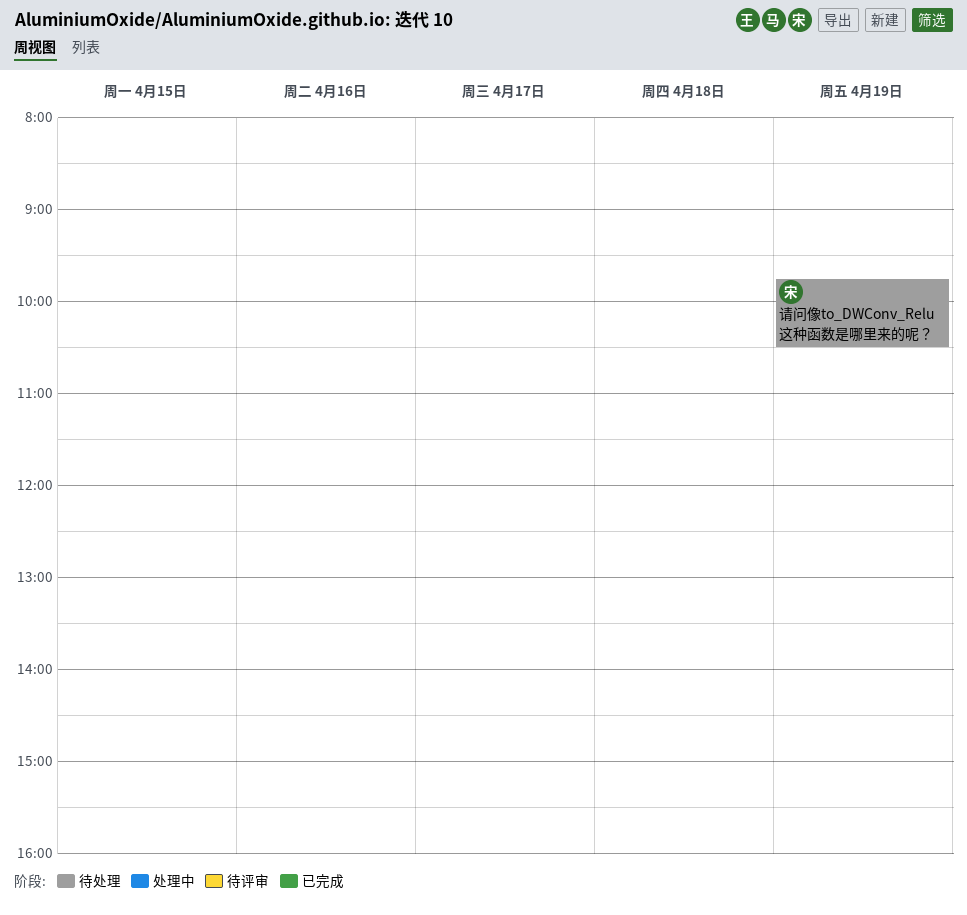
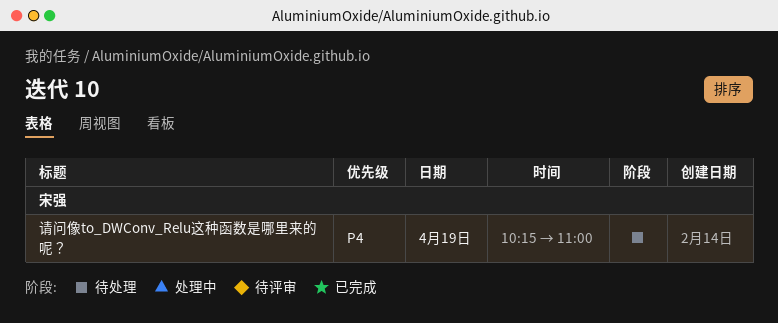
请问像to_DWConv_Relu这种函数是哪里来的呢？, begins: 09:45 -> 10:15
请问像to_DWConv_Relu这种函数是哪里来的呢？, ends: 10:30 -> 11:00

